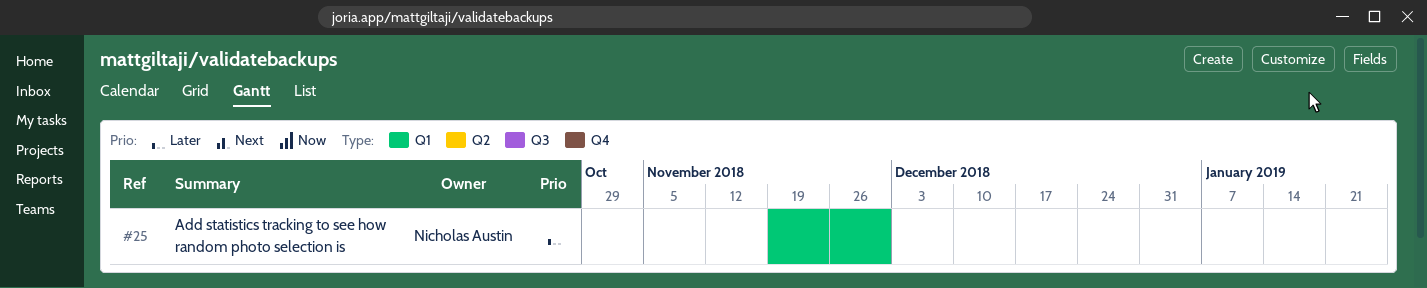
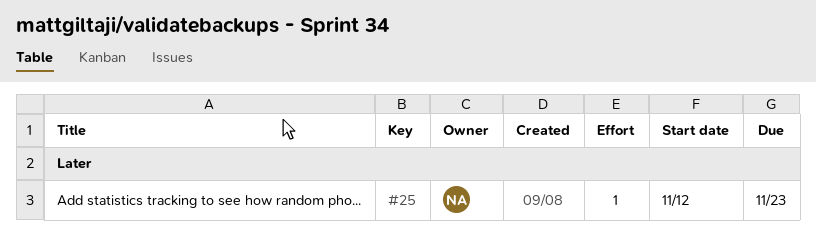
#25, start: Nov 19 -> Nov 12
#25, due: Nov 30 -> Nov 23

